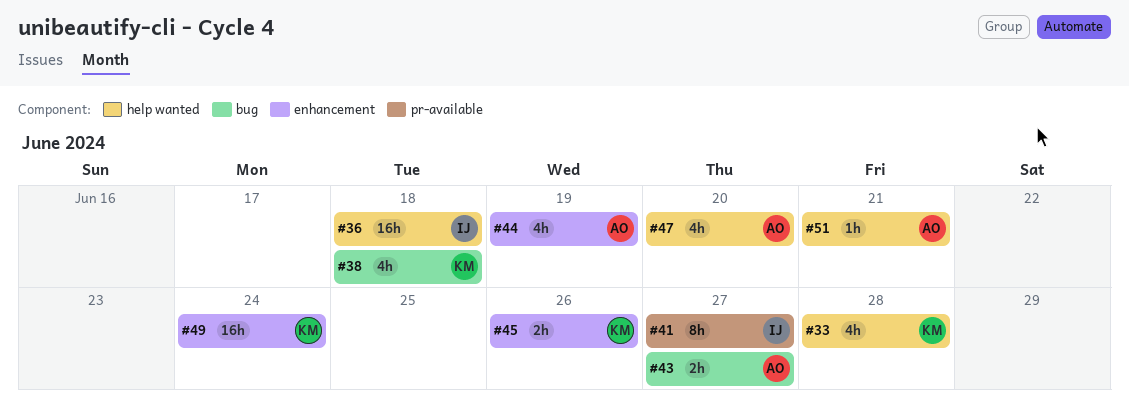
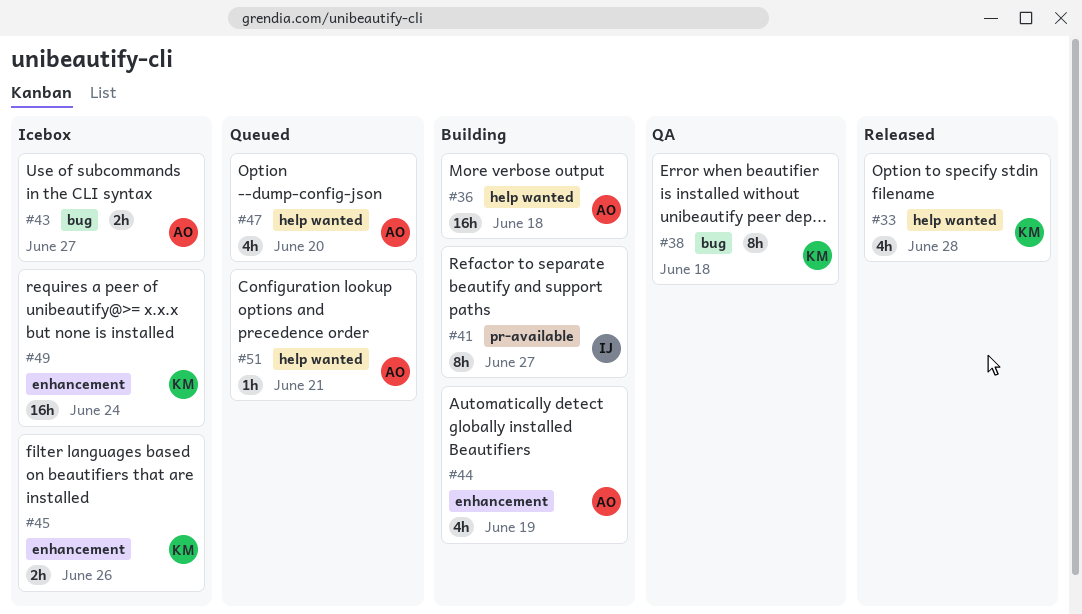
#36, owner: IJ -> AO
#38, estimate: 4h -> 8h

